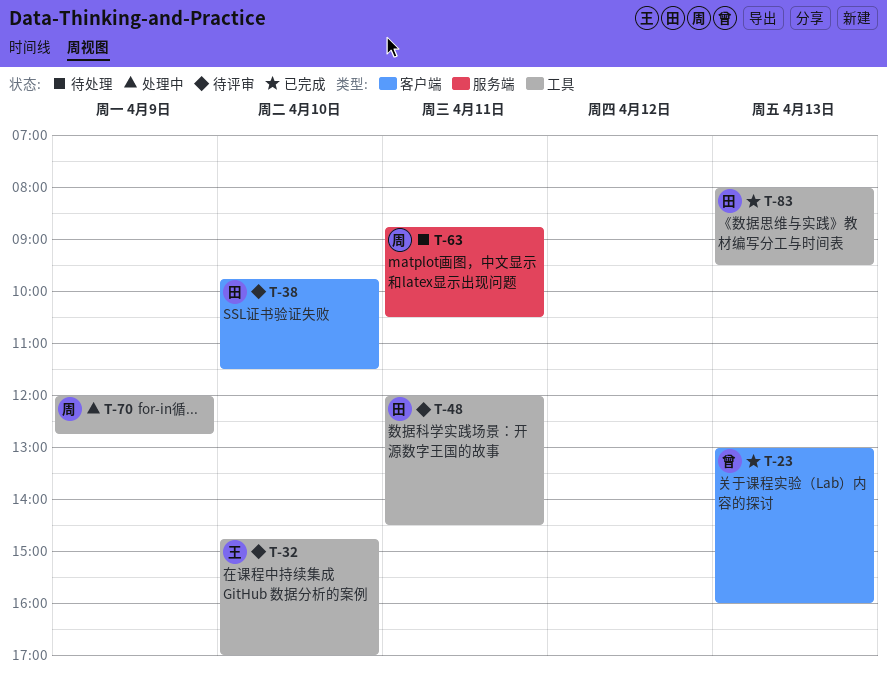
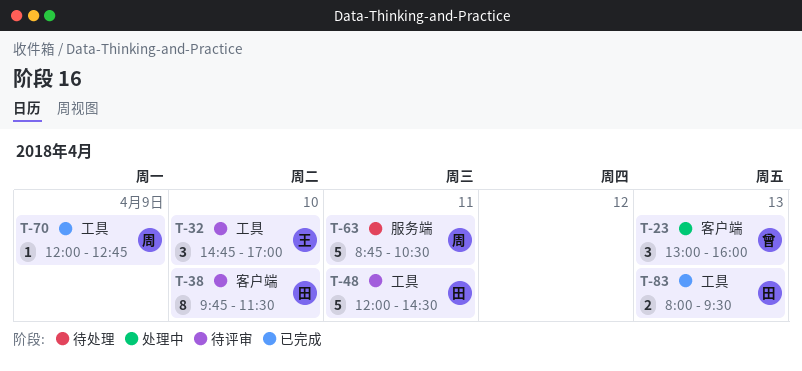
T-23, status: 已完成 -> 处理中
T-70, status: 处理中 -> 已完成

